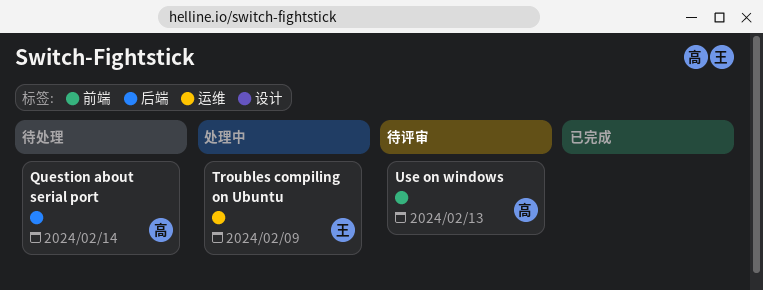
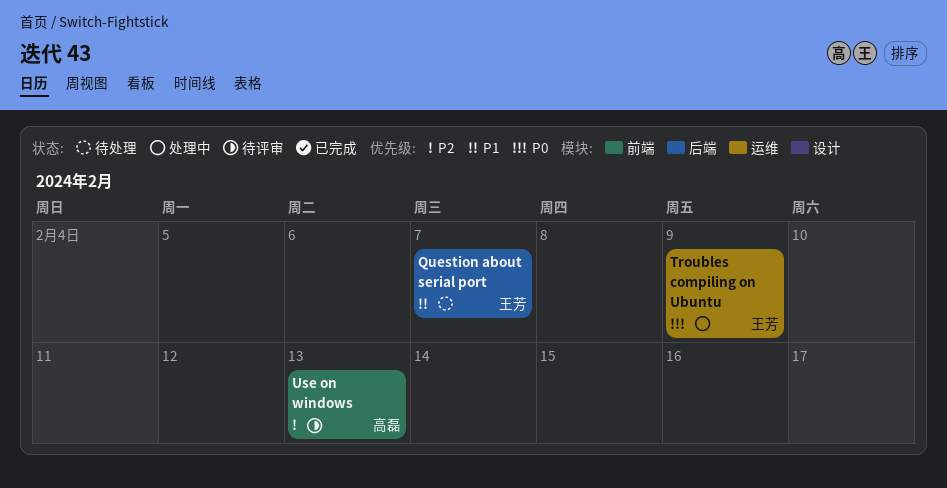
Question about serial port, owner: 高磊 -> 王芳
Question about serial port, due: Feb 14 -> Feb 7

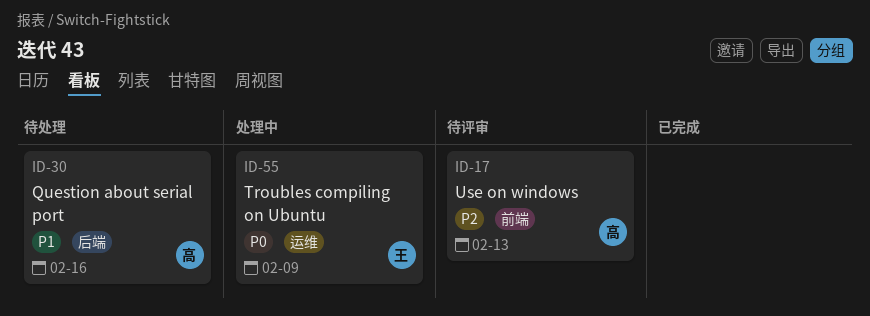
Question about serial port, owner: 王芳 -> 高磊
Question about serial port, due: Feb 7 -> Feb 16

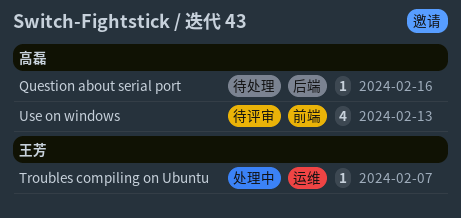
Troubles compiling on Ubuntu, due: Feb 9 -> Feb 7

